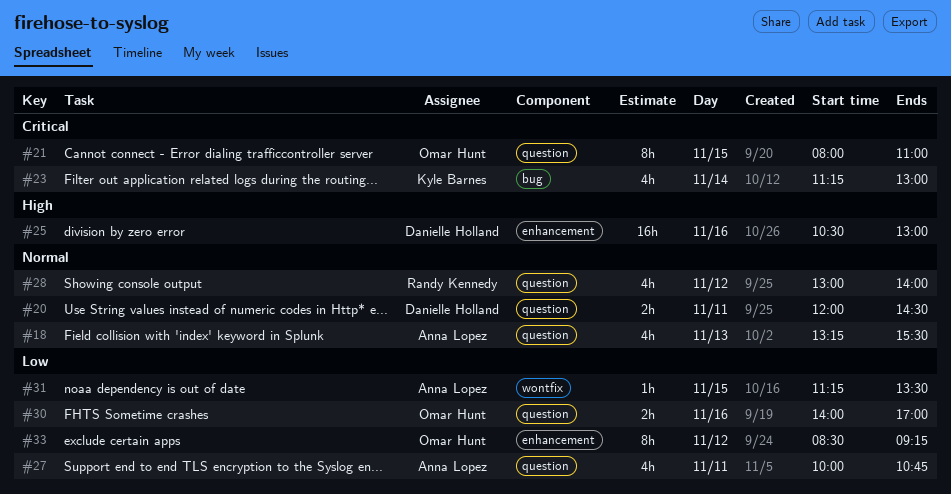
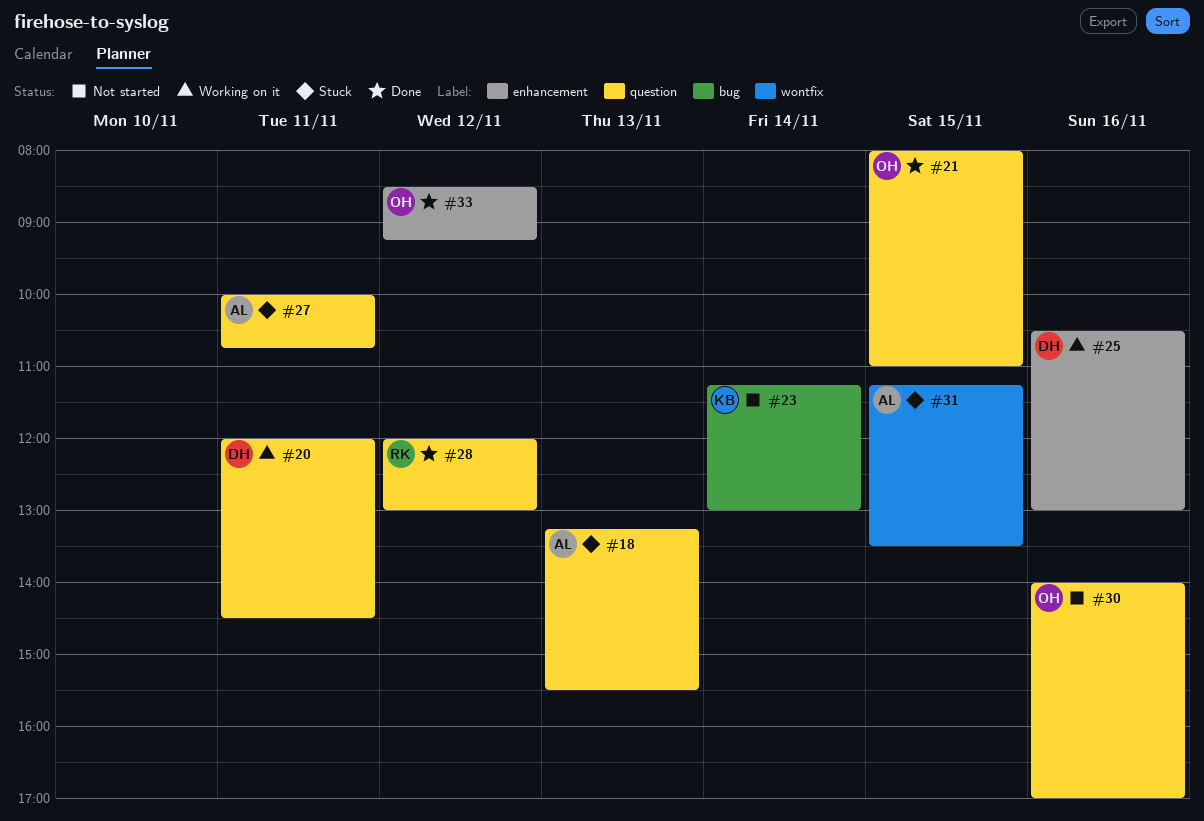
#28, begins: 13:00 -> 12:00
#28, ends: 14:00 -> 13:00

